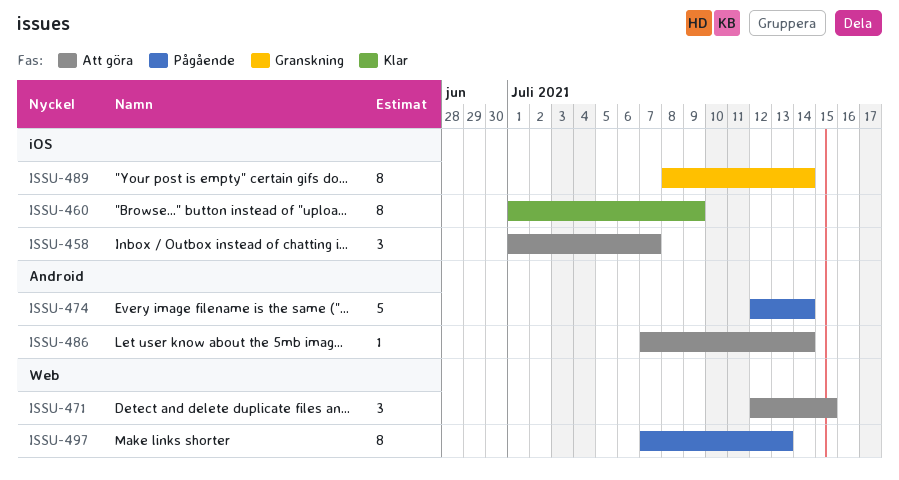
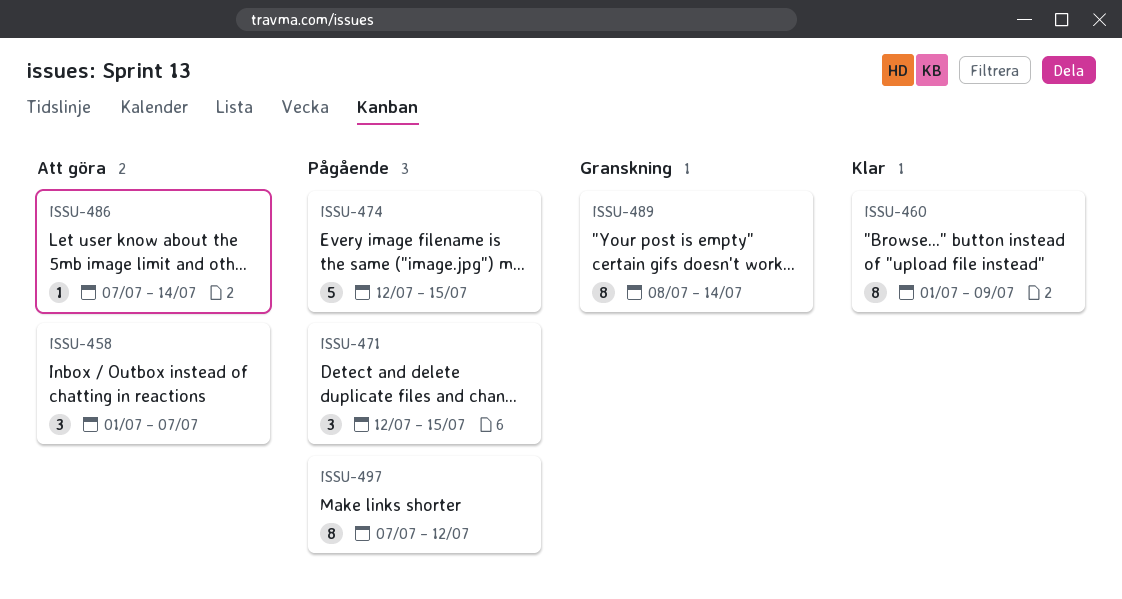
ISSU-471, status: Att göra -> Pågående
ISSU-474, due: Jul 14 -> Jul 15
ISSU-497, due: Jul 13 -> Jul 12

